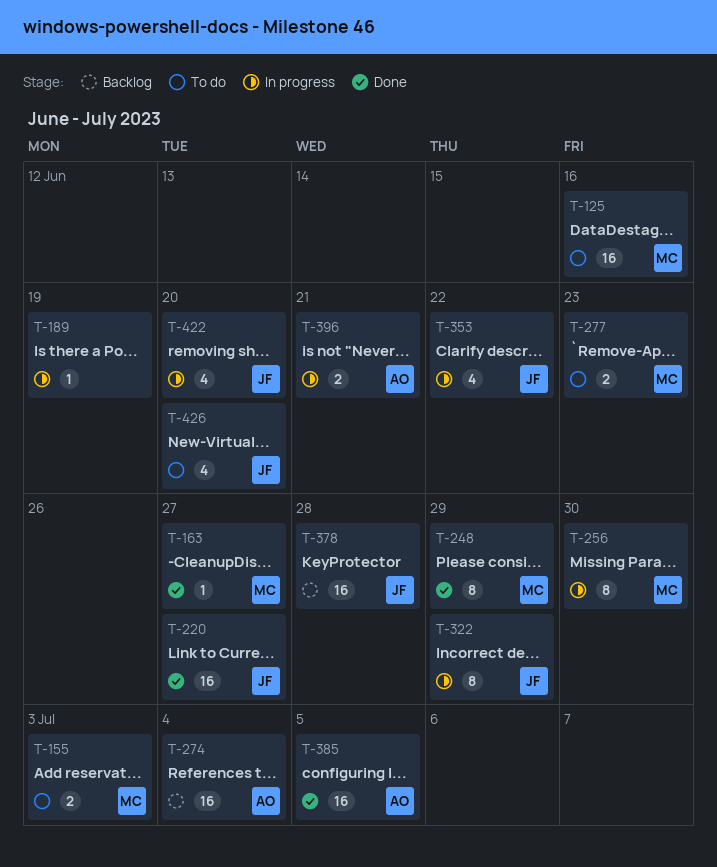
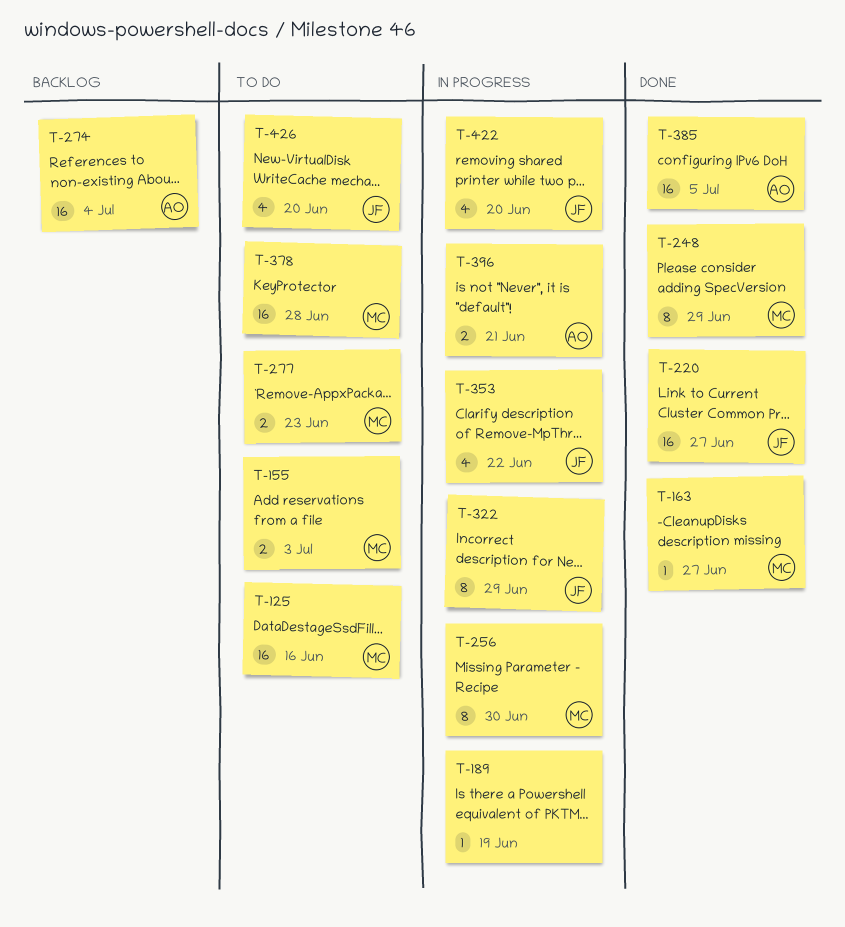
T-378, status: Backlog -> To do
T-378, owner: JF -> MC

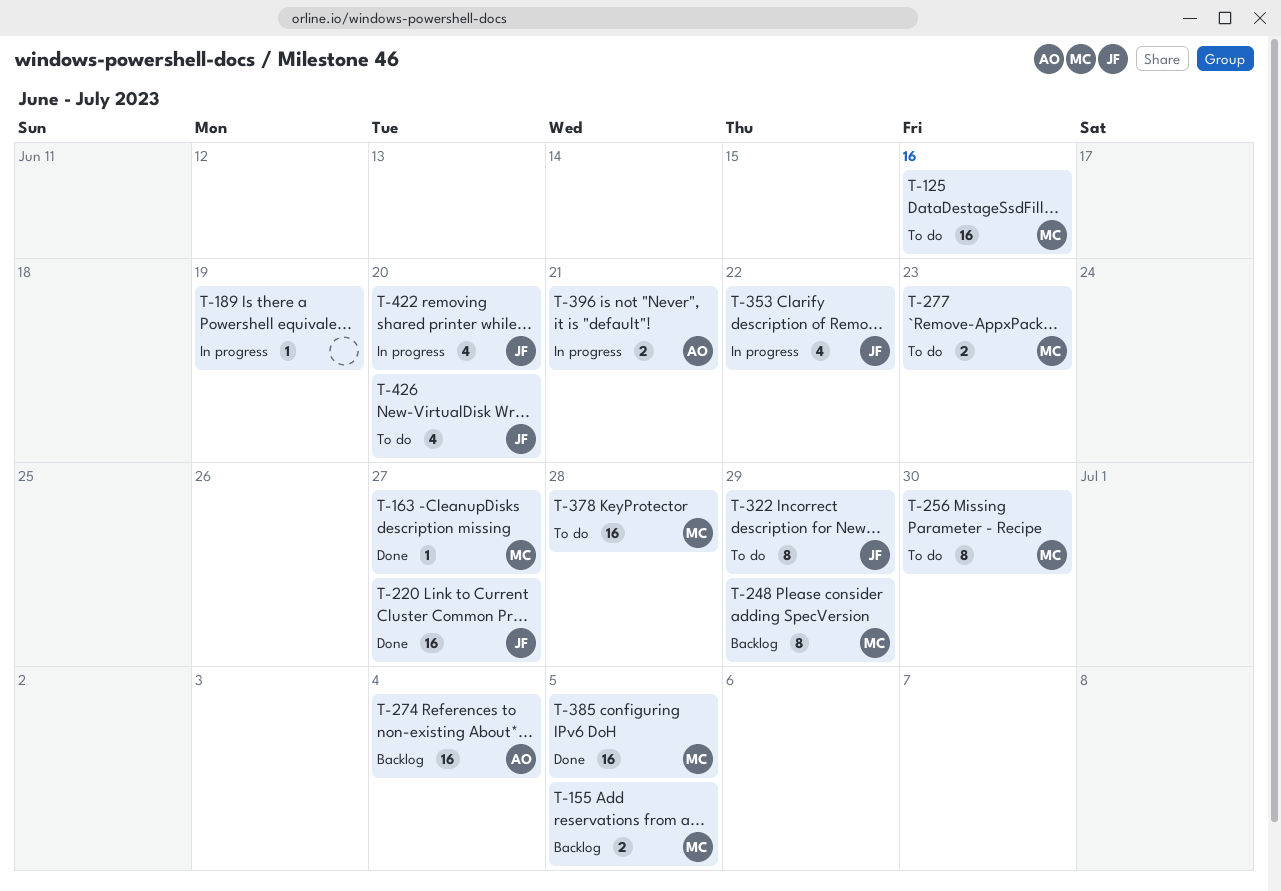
T-155, status: To do -> Backlog
T-155, due: Jul 3 -> Jul 5
T-248, status: Done -> Backlog
T-256, status: In progress -> To do
T-322, status: In progress -> To do
T-385, owner: AO -> MC

